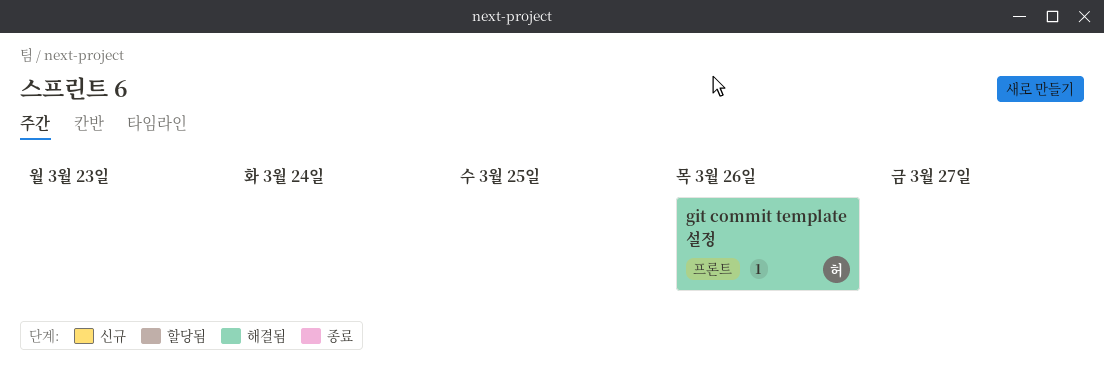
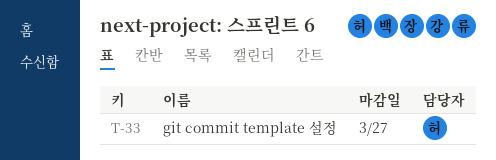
git commit template 설정, due: Mar 26 -> Mar 27

